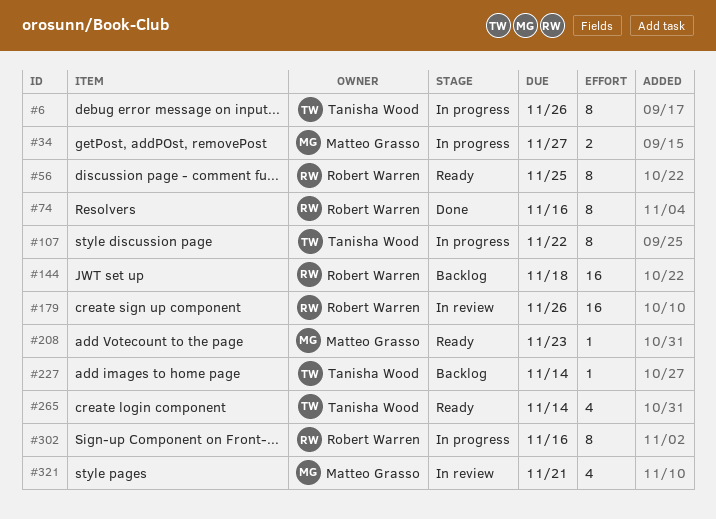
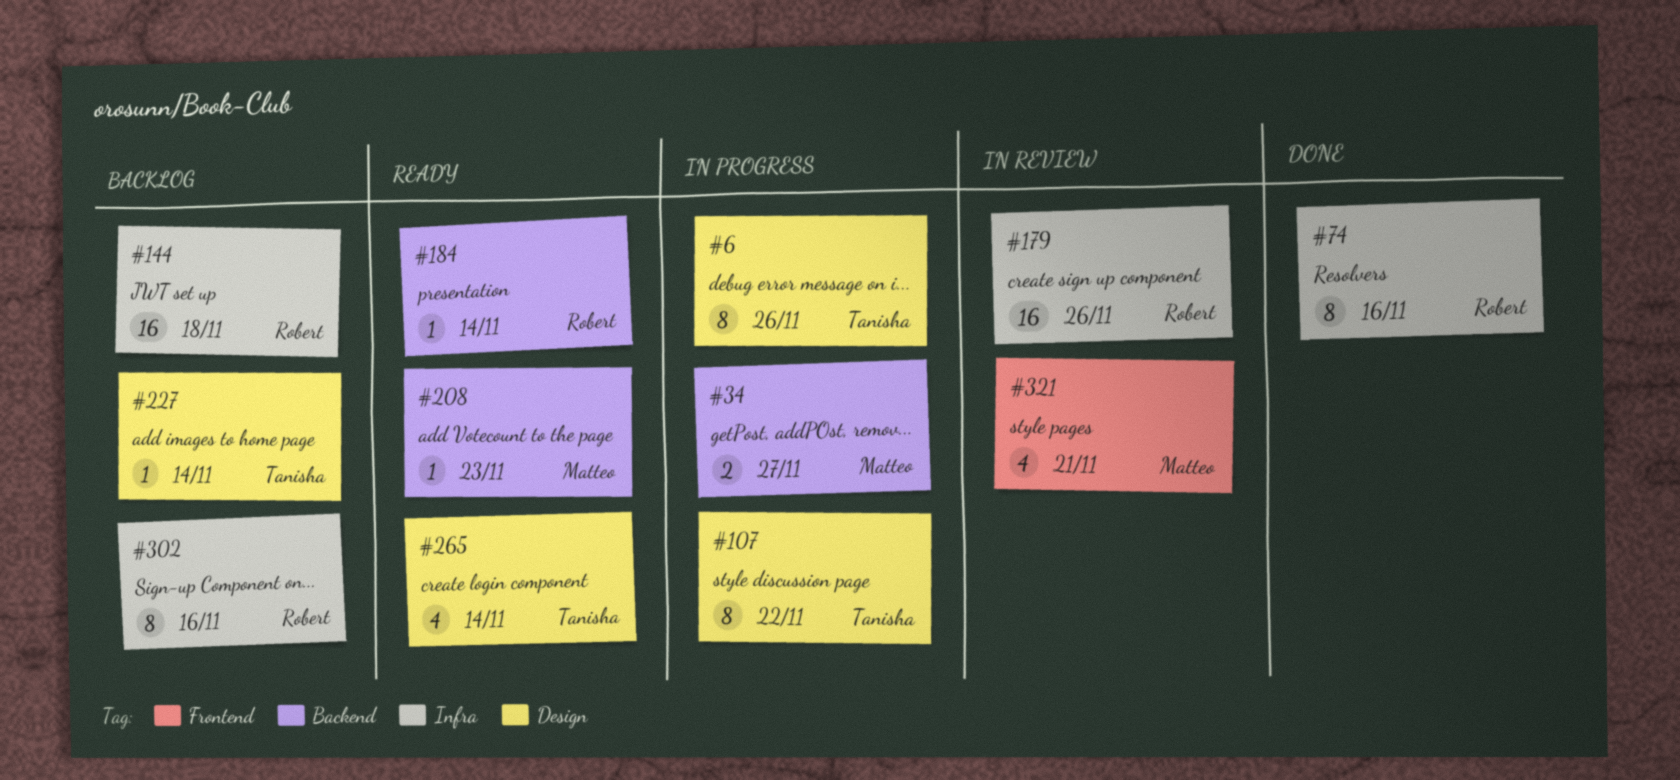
#56: present -> none
#184: none -> present
#302, status: In progress -> Backlog

